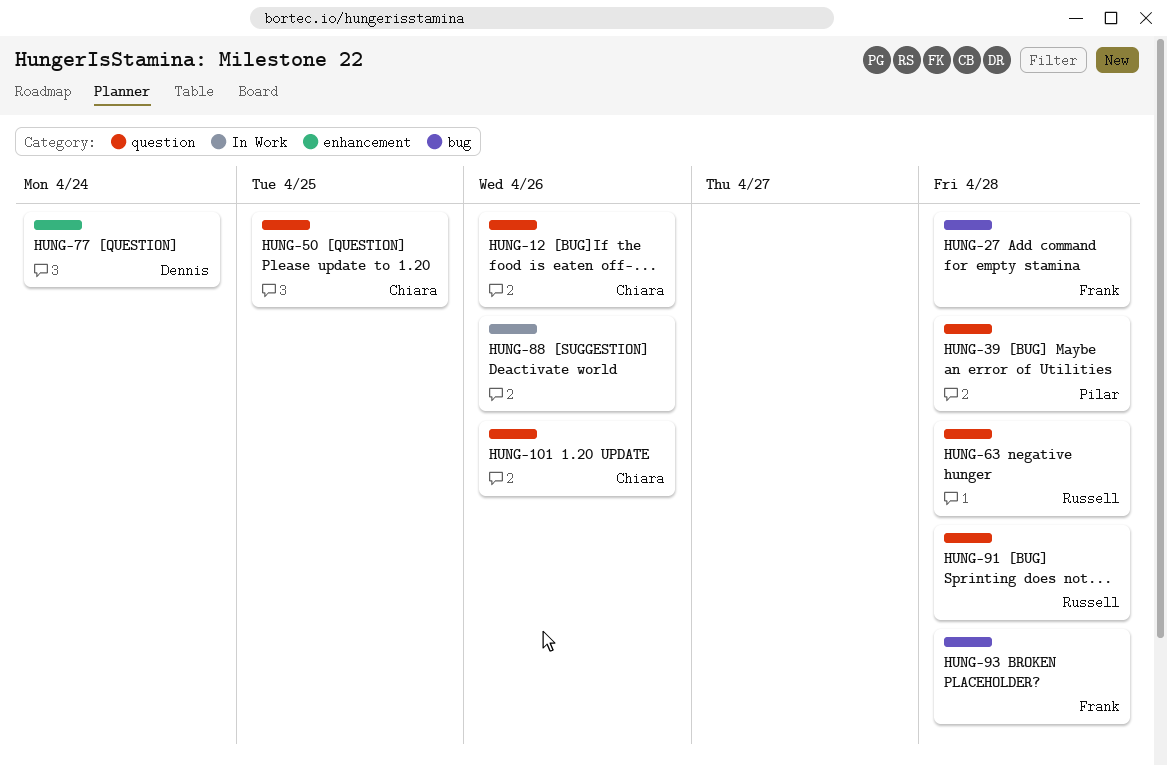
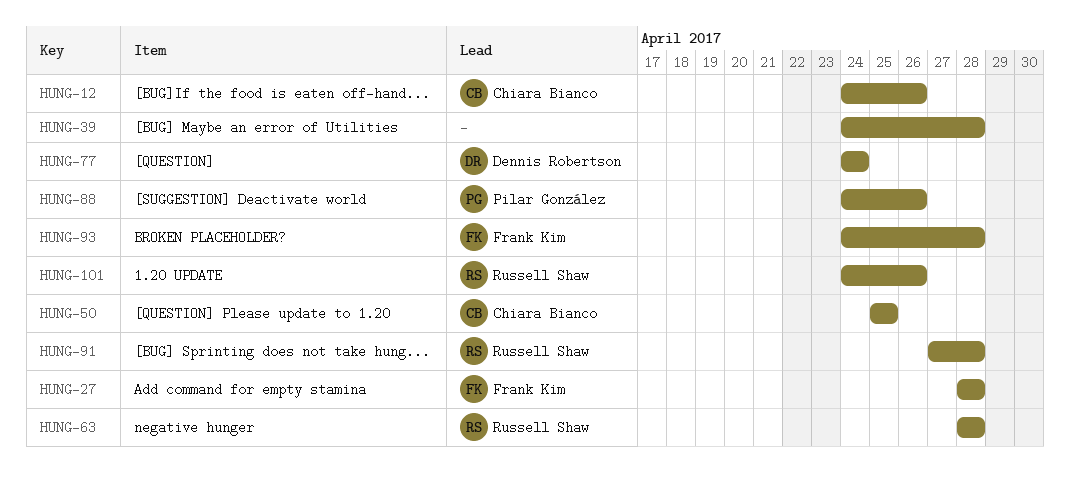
HUNG-39, owner: Pilar González -> none
HUNG-88, owner: none -> Pilar González
HUNG-101, owner: Chiara Bianco -> Russell Shaw

